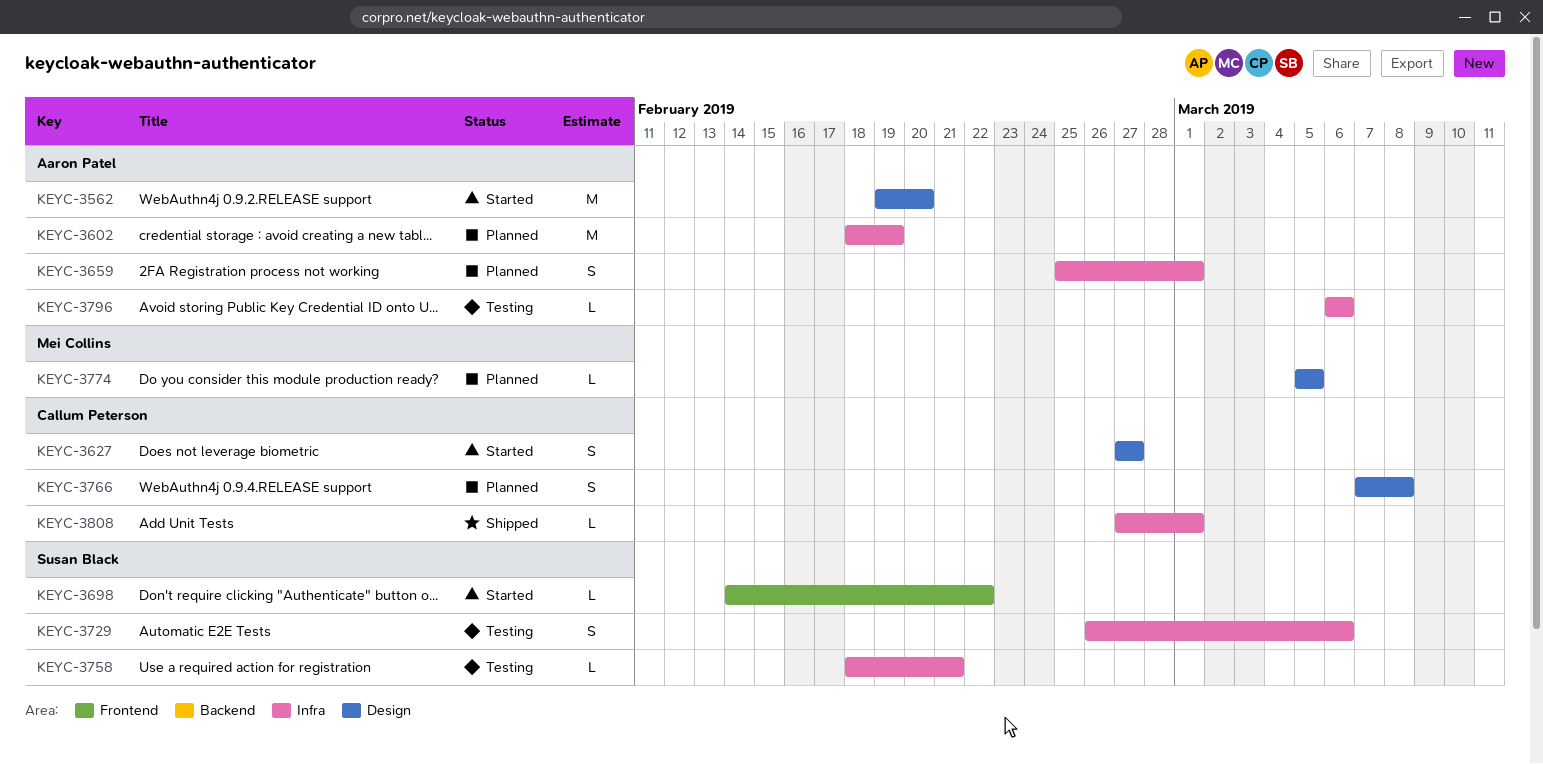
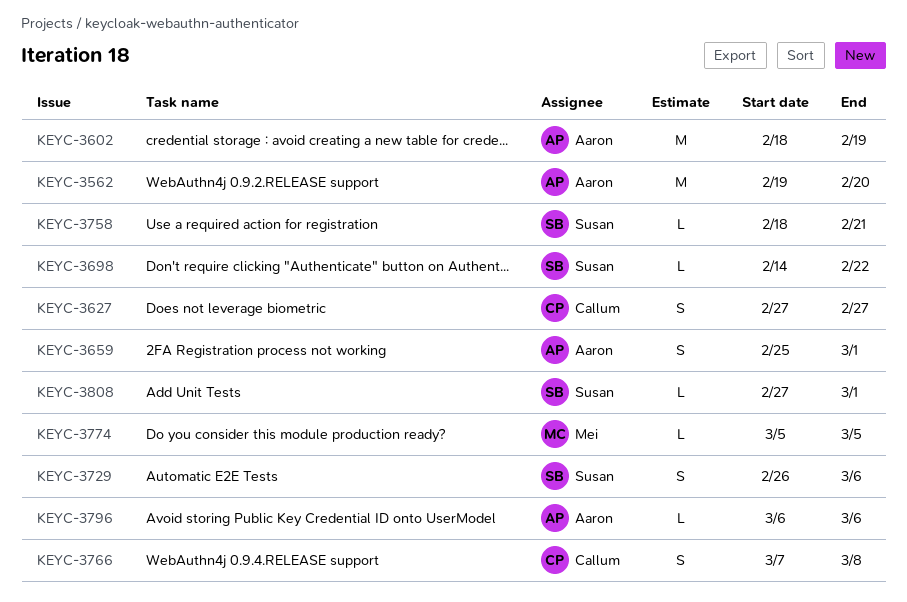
KEYC-3808, owner: Callum Peterson -> Susan Black

